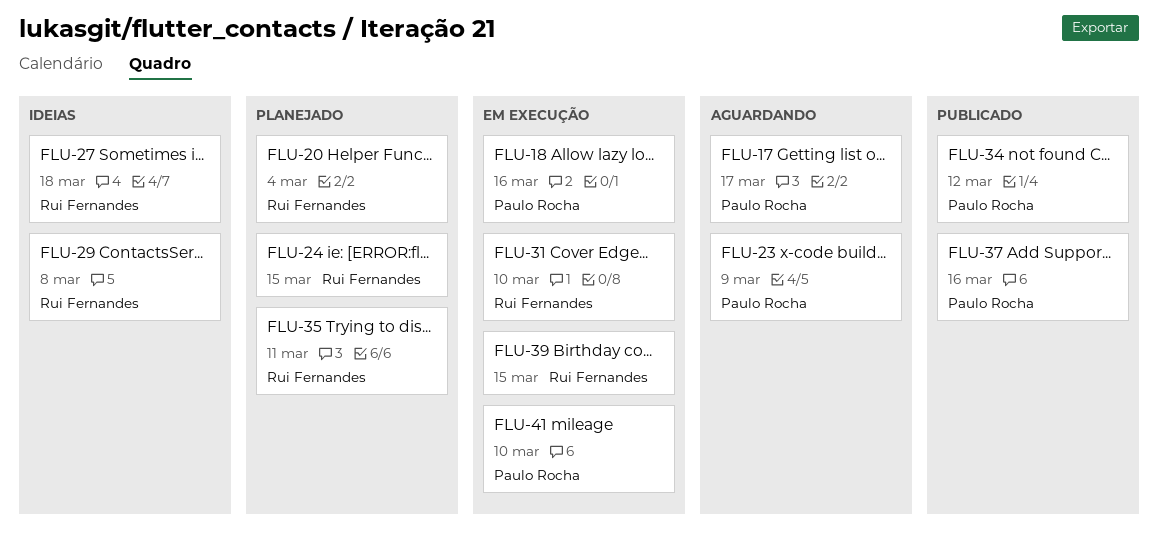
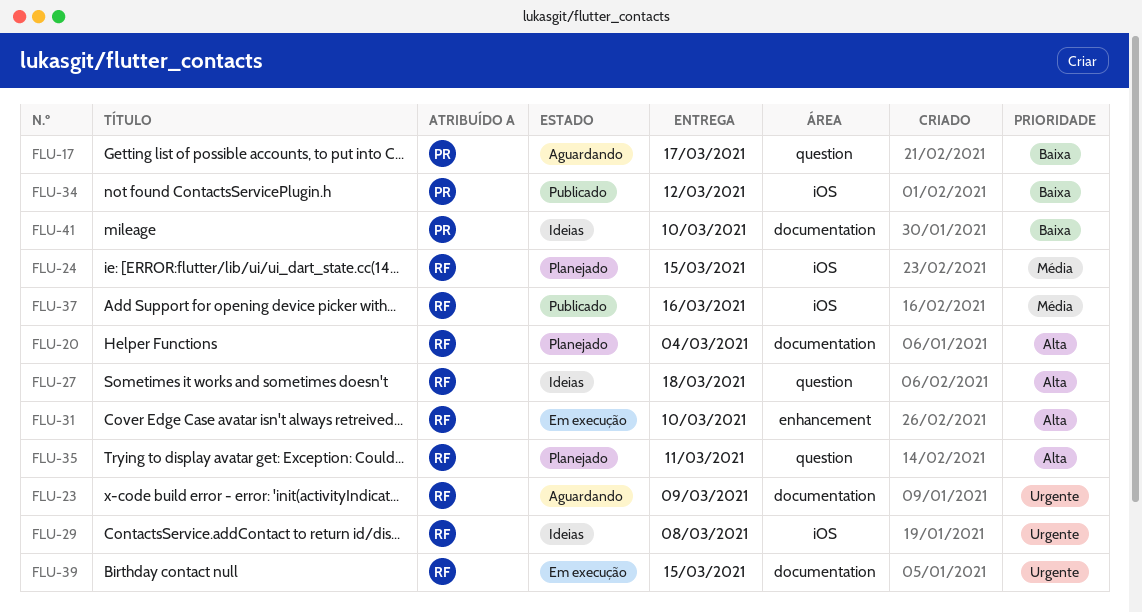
FLU-18: present -> none
FLU-23, owner: Paulo Rocha -> Rui Fernandes
FLU-37, owner: Paulo Rocha -> Rui Fernandes
FLU-41, status: Em execução -> Ideias

